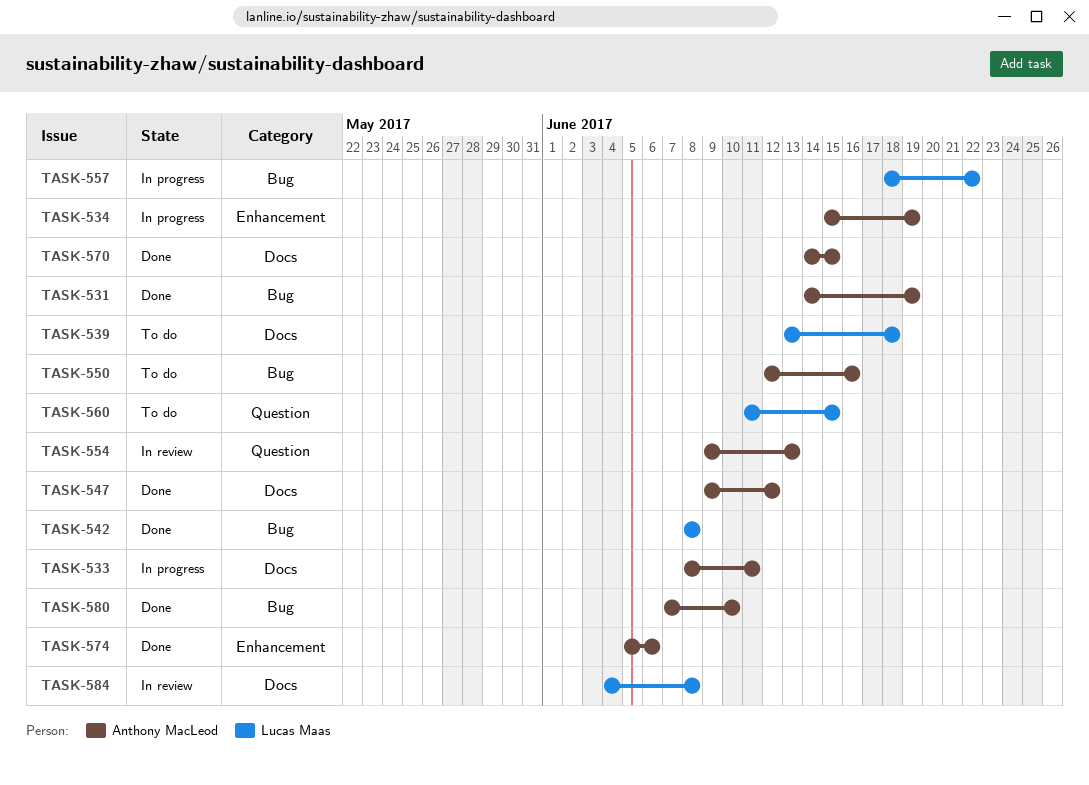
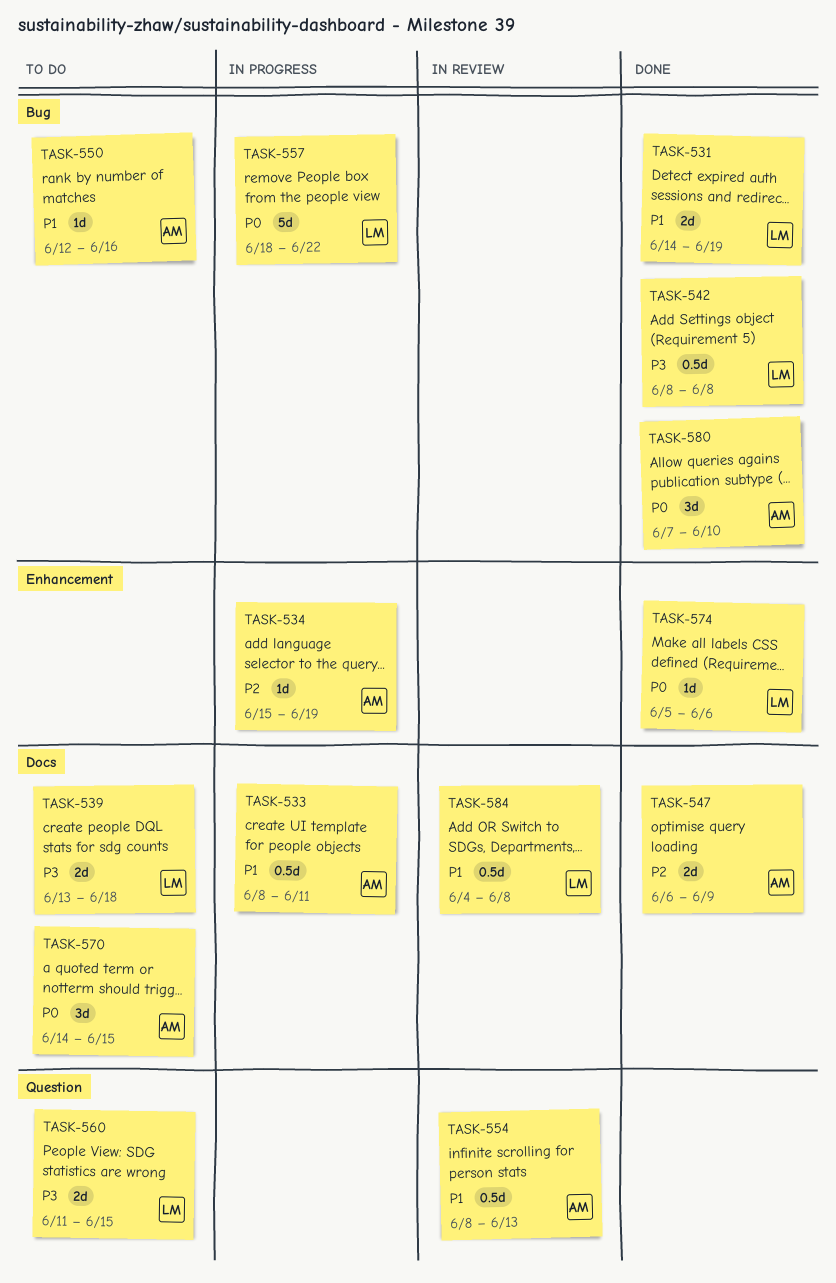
TASK-531, owner: Anthony MacLeod -> Lucas Maas
TASK-547, start: Jun 9 -> Jun 6
TASK-547, due: Jun 12 -> Jun 9
TASK-554, start: Jun 9 -> Jun 8
TASK-570, status: Done -> To do
TASK-574, owner: Anthony MacLeod -> Lucas Maas

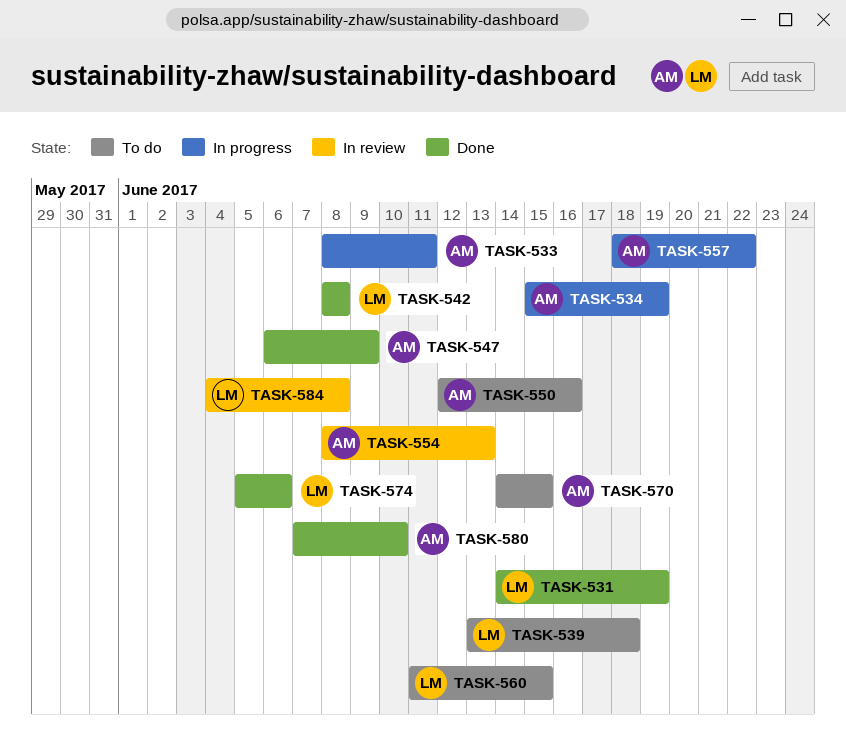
TASK-557, owner: LM -> AM

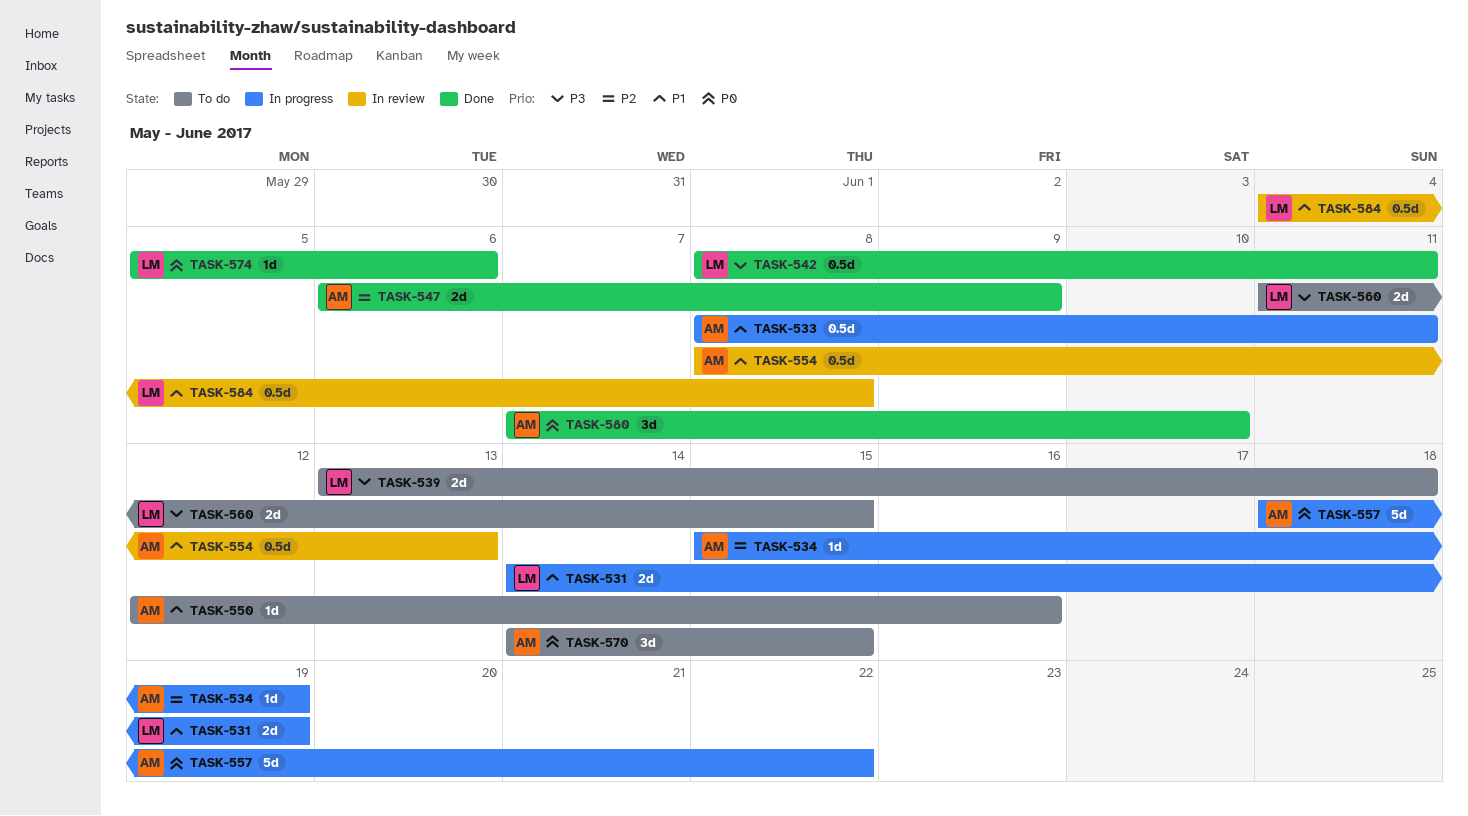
TASK-531, status: Done -> In progress
TASK-542, due: Jun 8 -> Jun 11

